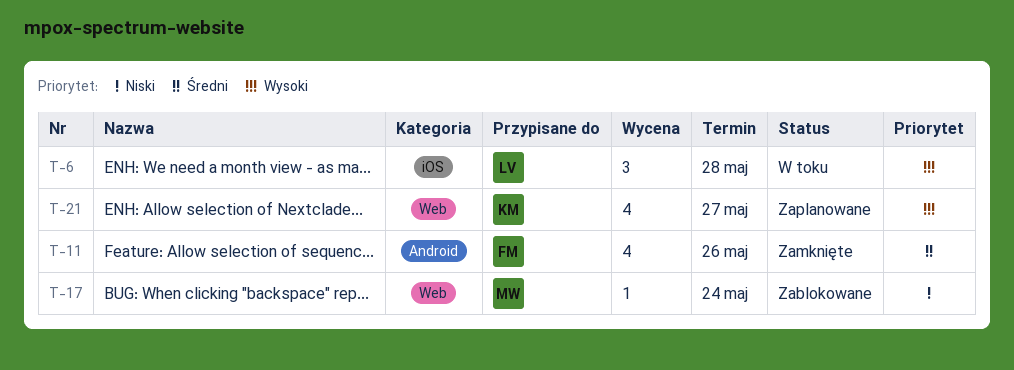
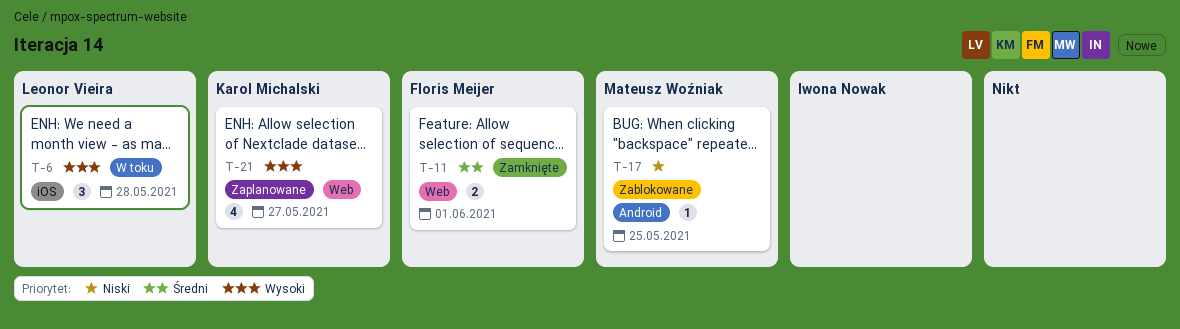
T-11, label: Android -> Web
T-11, estimate: 4 -> 2
T-11, due: May 26 -> Jun 1
T-17, label: Web -> Android
T-17, due: May 24 -> May 25

